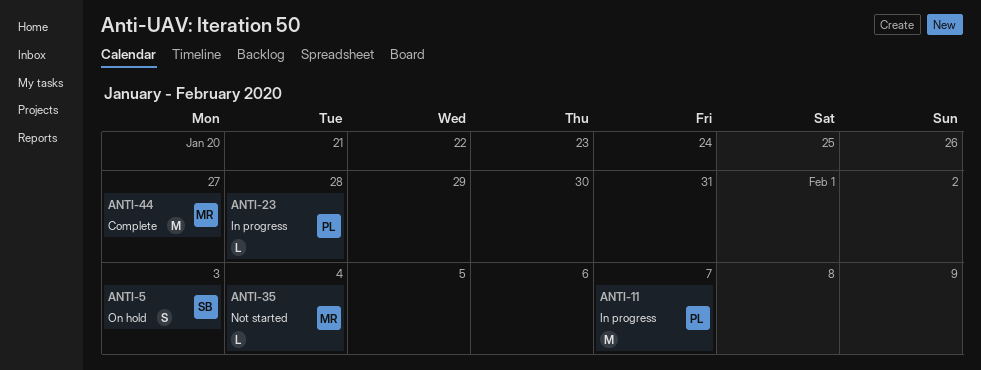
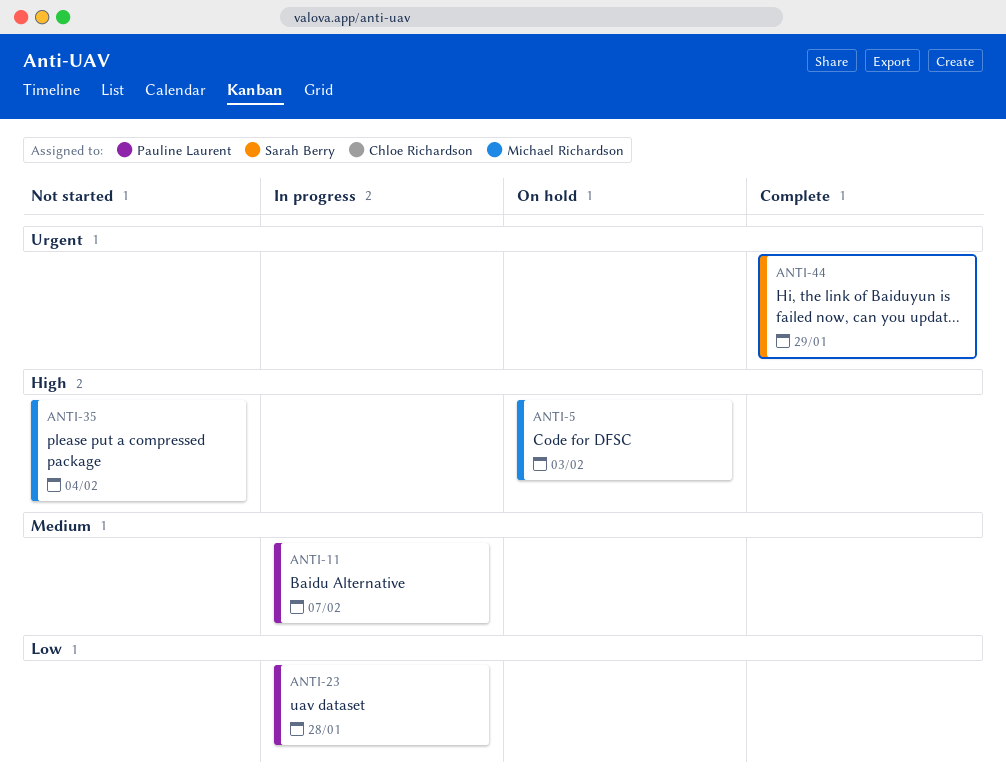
ANTI-5, owner: Sarah Berry -> Michael Richardson
ANTI-44, owner: Michael Richardson -> Sarah Berry
ANTI-44, due: Jan 27 -> Jan 29

